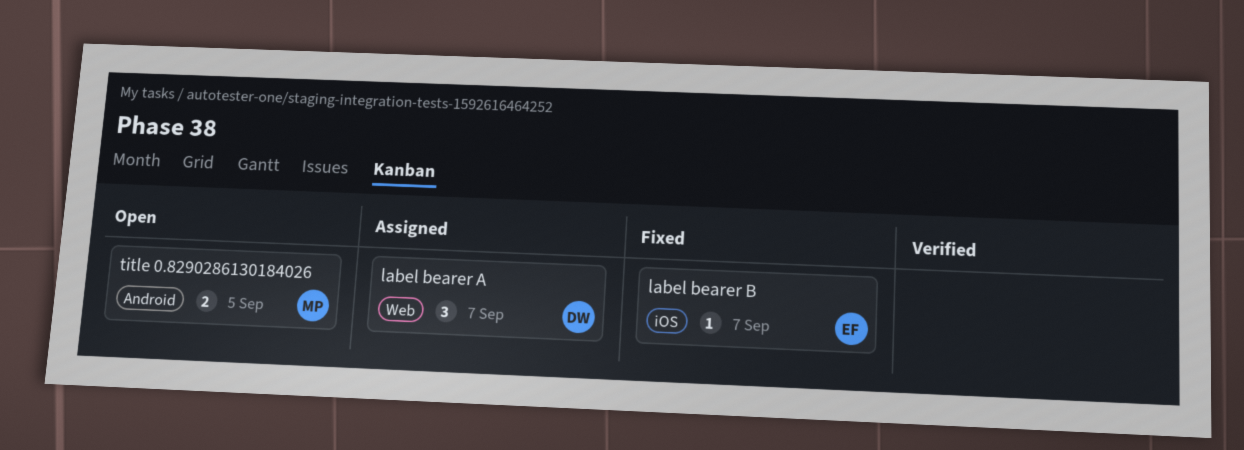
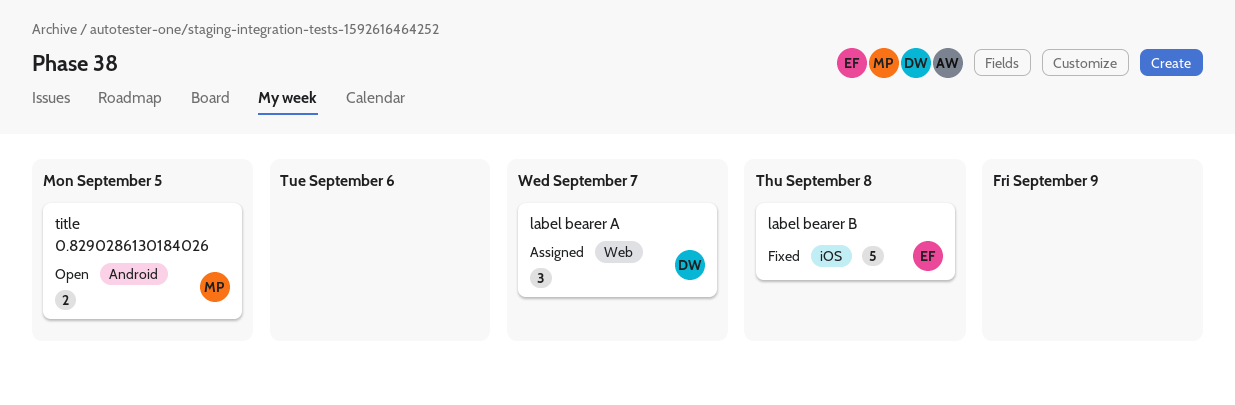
label bearer B, estimate: 1 -> 5
label bearer B, due: Sep 7 -> Sep 8

